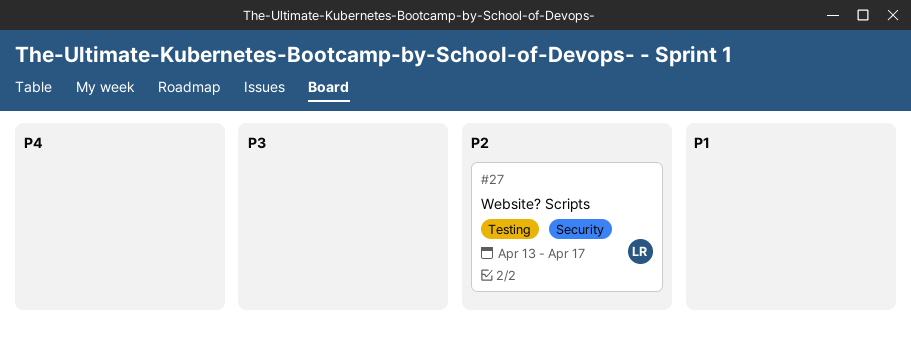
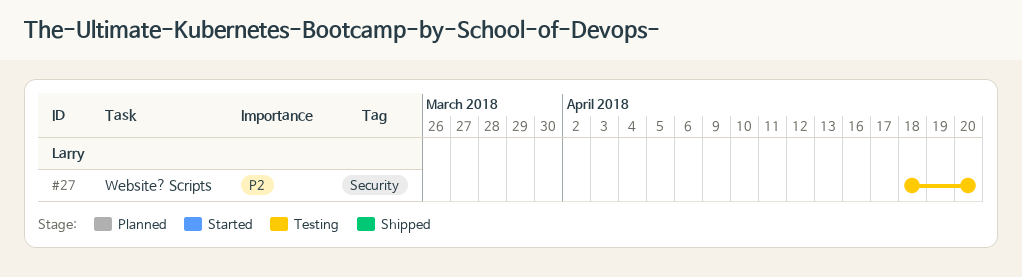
#27, start: Apr 13 -> Apr 18
#27, due: Apr 17 -> Apr 20

